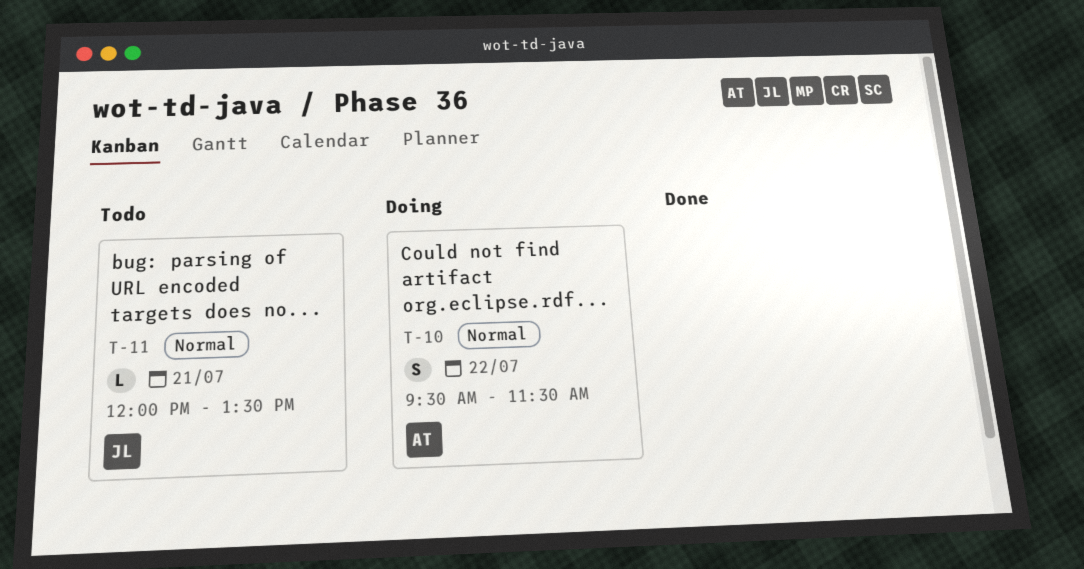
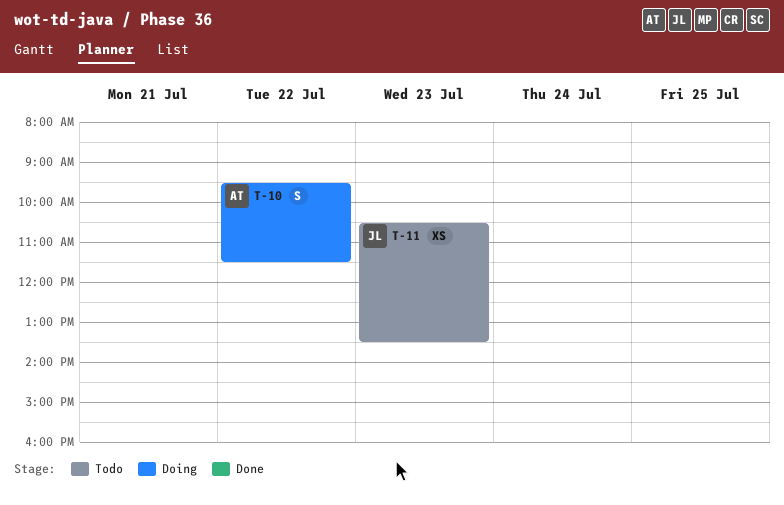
T-11, estimate: L -> XS
T-11, day: Jul 21 -> Jul 23
T-11, begins: 12:00 -> 10:30

